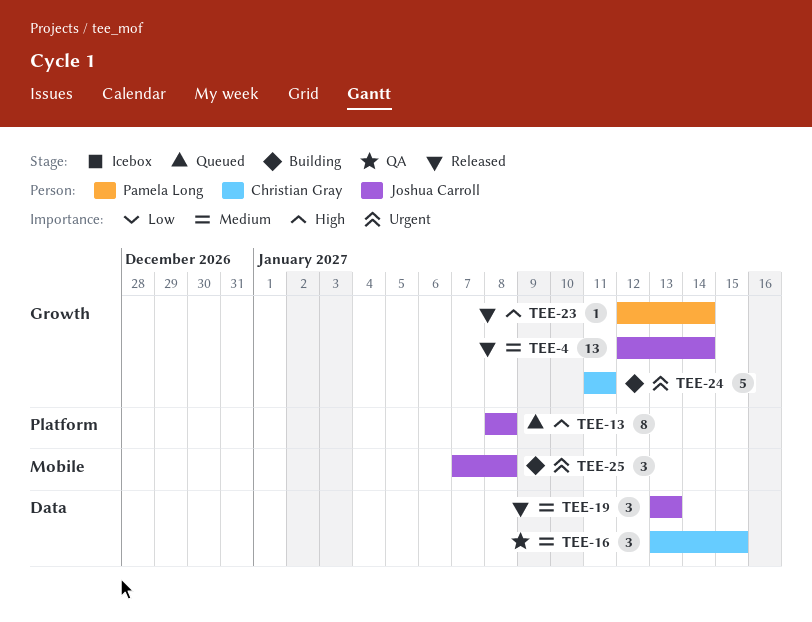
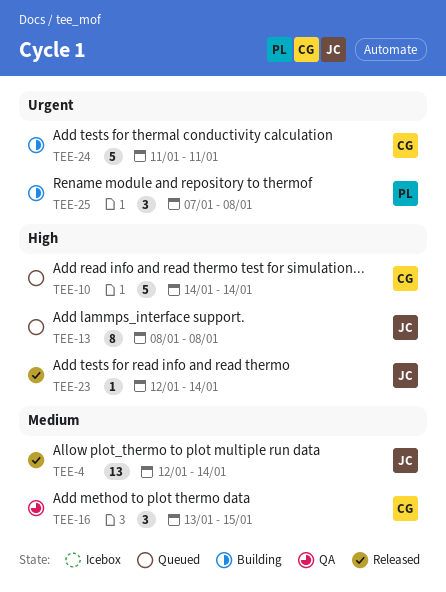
TEE-10: none -> present
TEE-19: present -> none
TEE-23, owner: Pamela Long -> Joshua Carroll
TEE-25, owner: Joshua Carroll -> Pamela Long

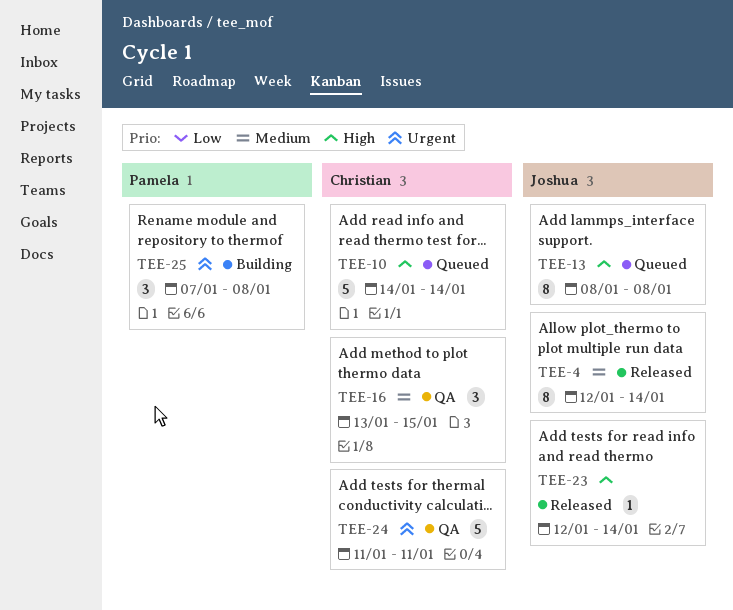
TEE-4, estimate: 13 -> 8
TEE-24, status: Building -> QA

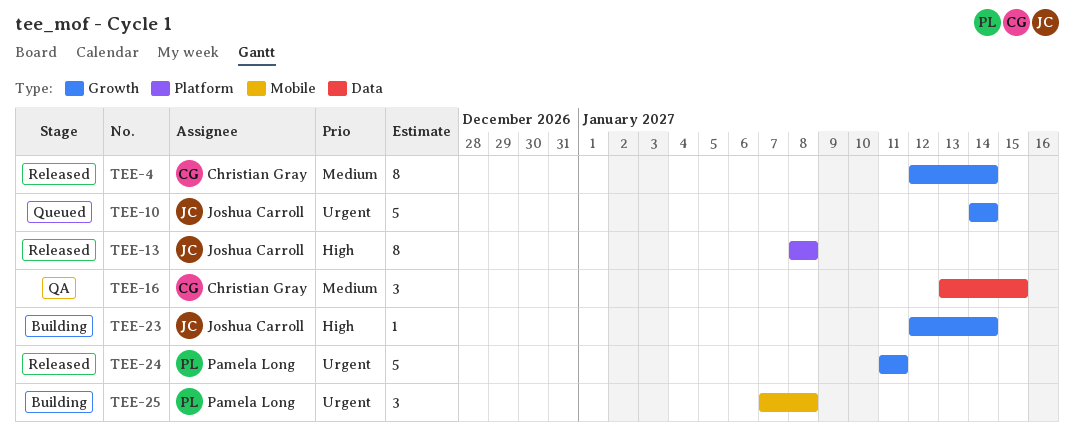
TEE-4, owner: Joshua Carroll -> Christian Gray
TEE-10, owner: Christian Gray -> Joshua Carroll
TEE-10, priority: High -> Urgent
TEE-13, status: Queued -> Released
TEE-23, status: Released -> Building
TEE-24, status: QA -> Released
TEE-24, owner: Christian Gray -> Pamela Long

